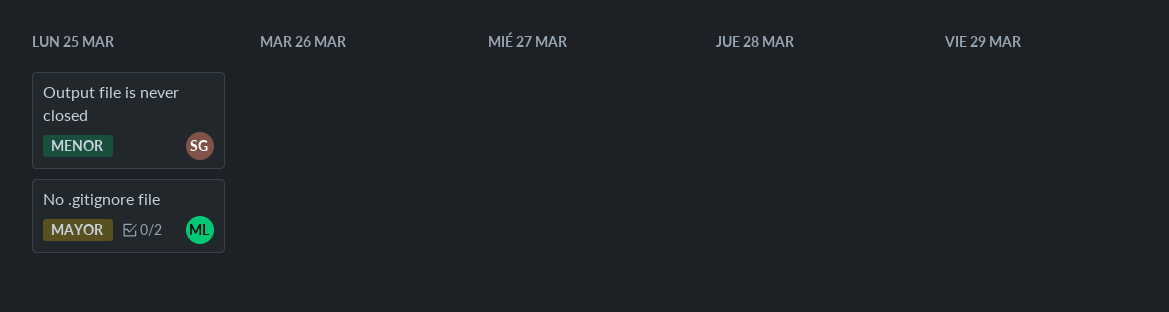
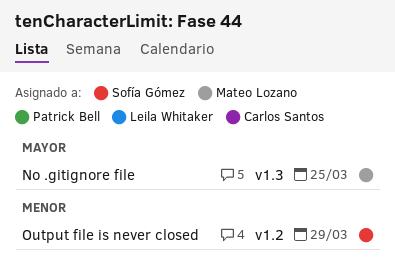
Output file is never closed, due: Mar 25 -> Mar 29

